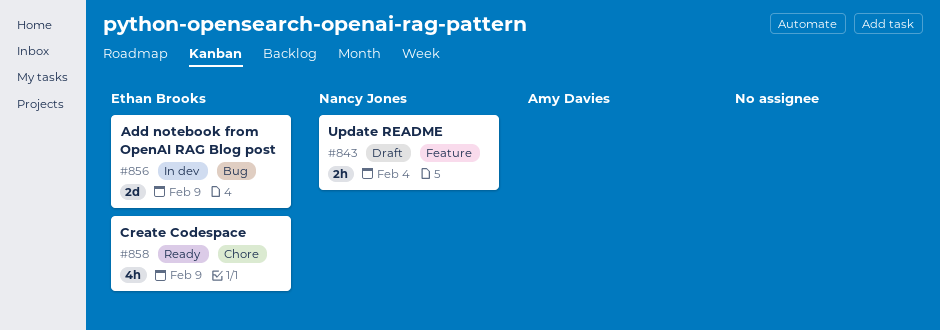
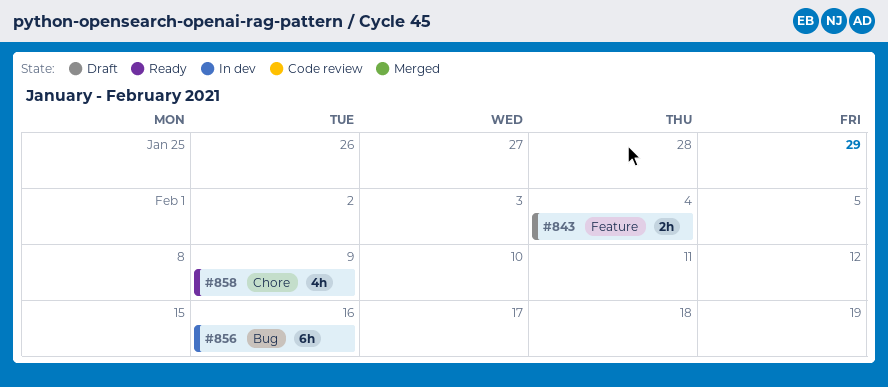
#856, estimate: 2d -> 6h
#856, due: Feb 9 -> Feb 16

